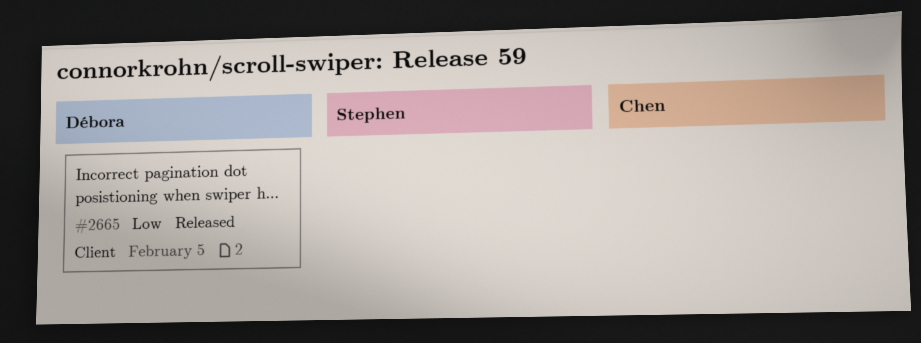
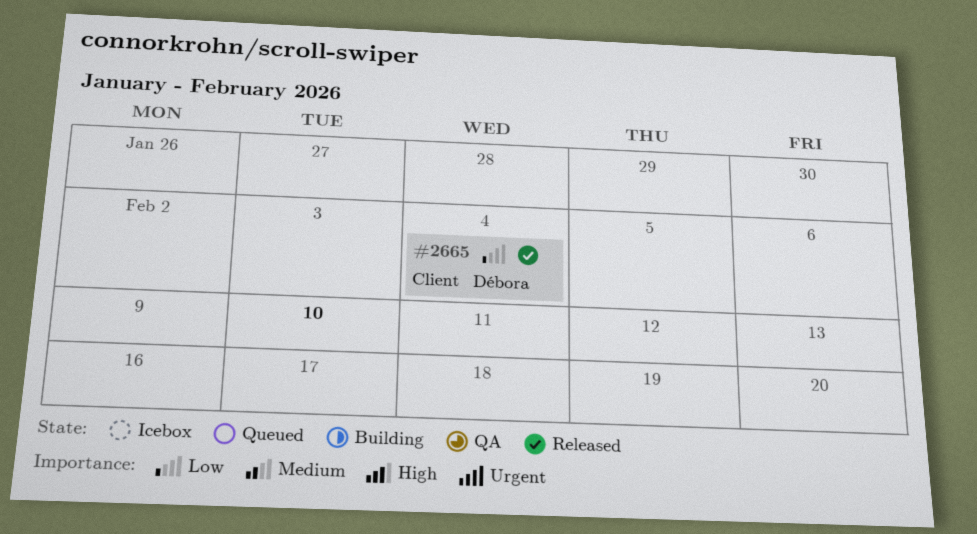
#2665, due: Feb 5 -> Feb 4

